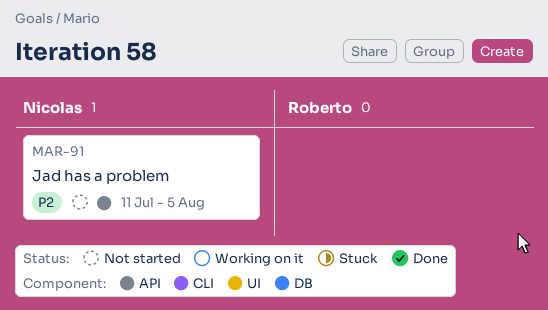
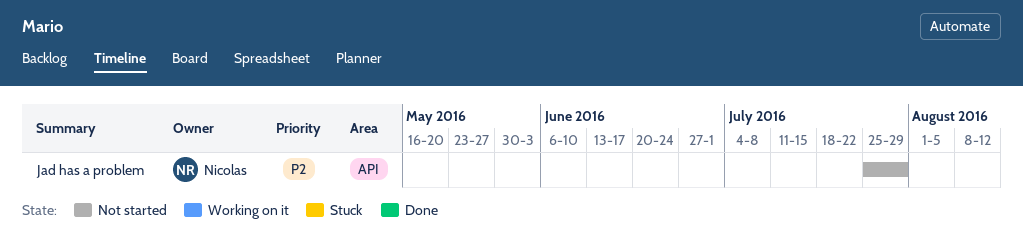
Jad has a problem, start: Jul 11 -> Jul 25
Jad has a problem, due: Aug 5 -> Jul 29

